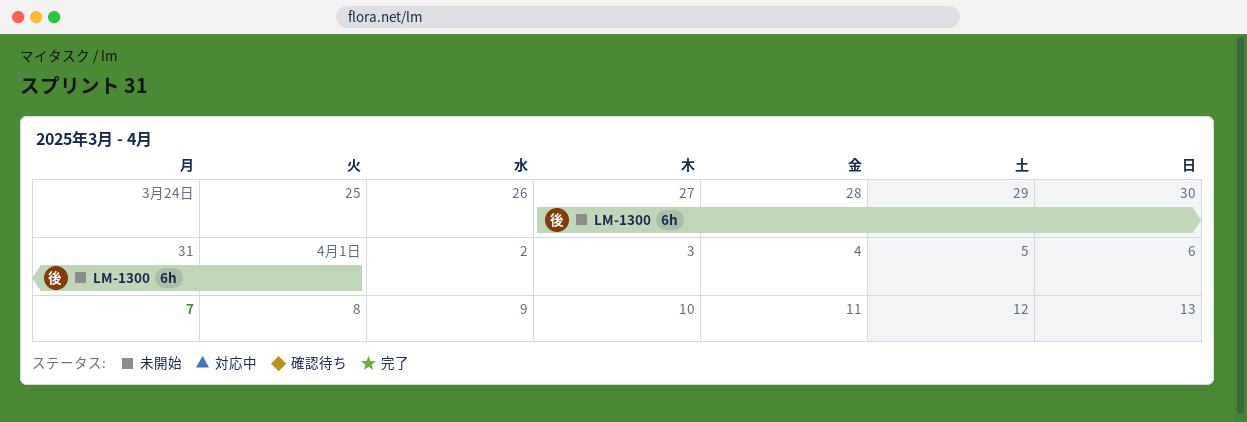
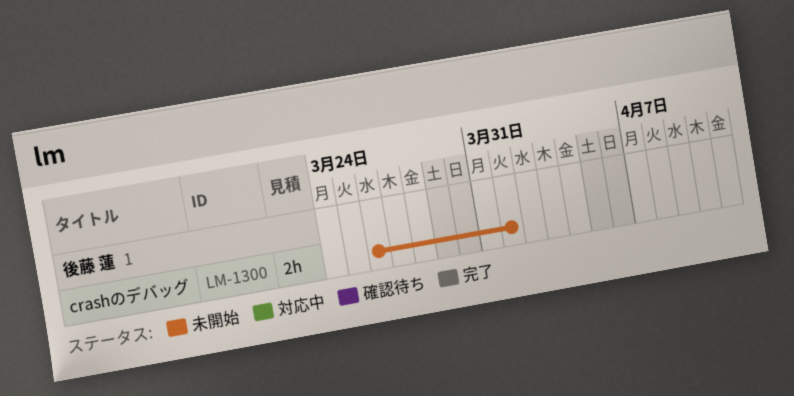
LM-1300, estimate: 6h -> 2h
LM-1300, start: Mar 27 -> Mar 26

